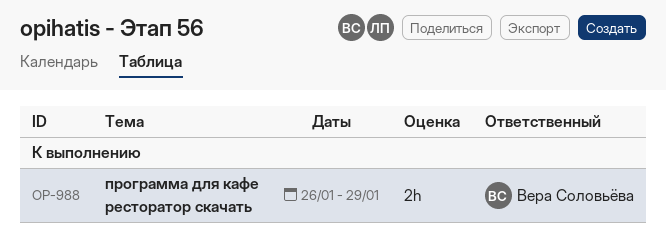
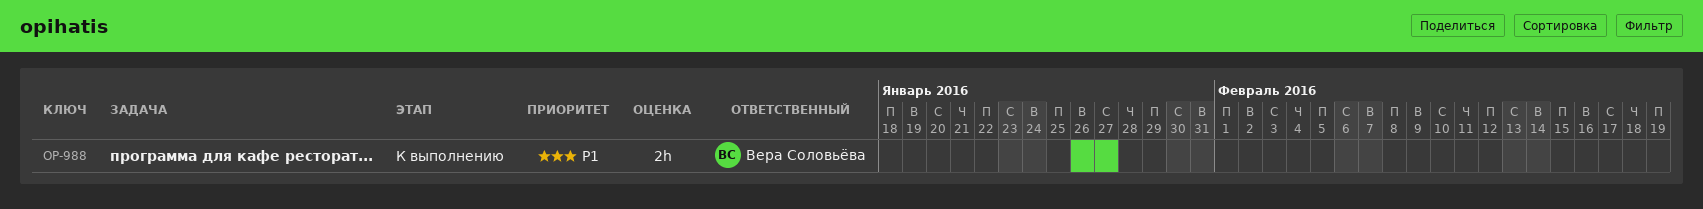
OP-988, due: Jan 29 -> Jan 27

